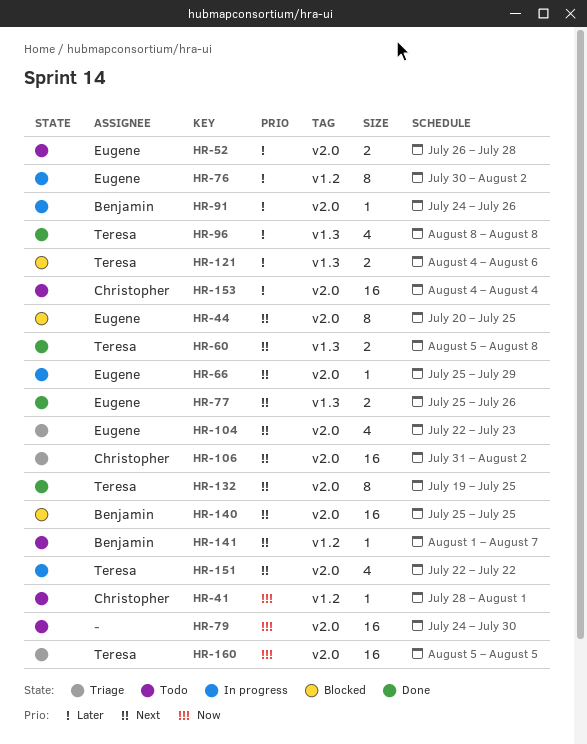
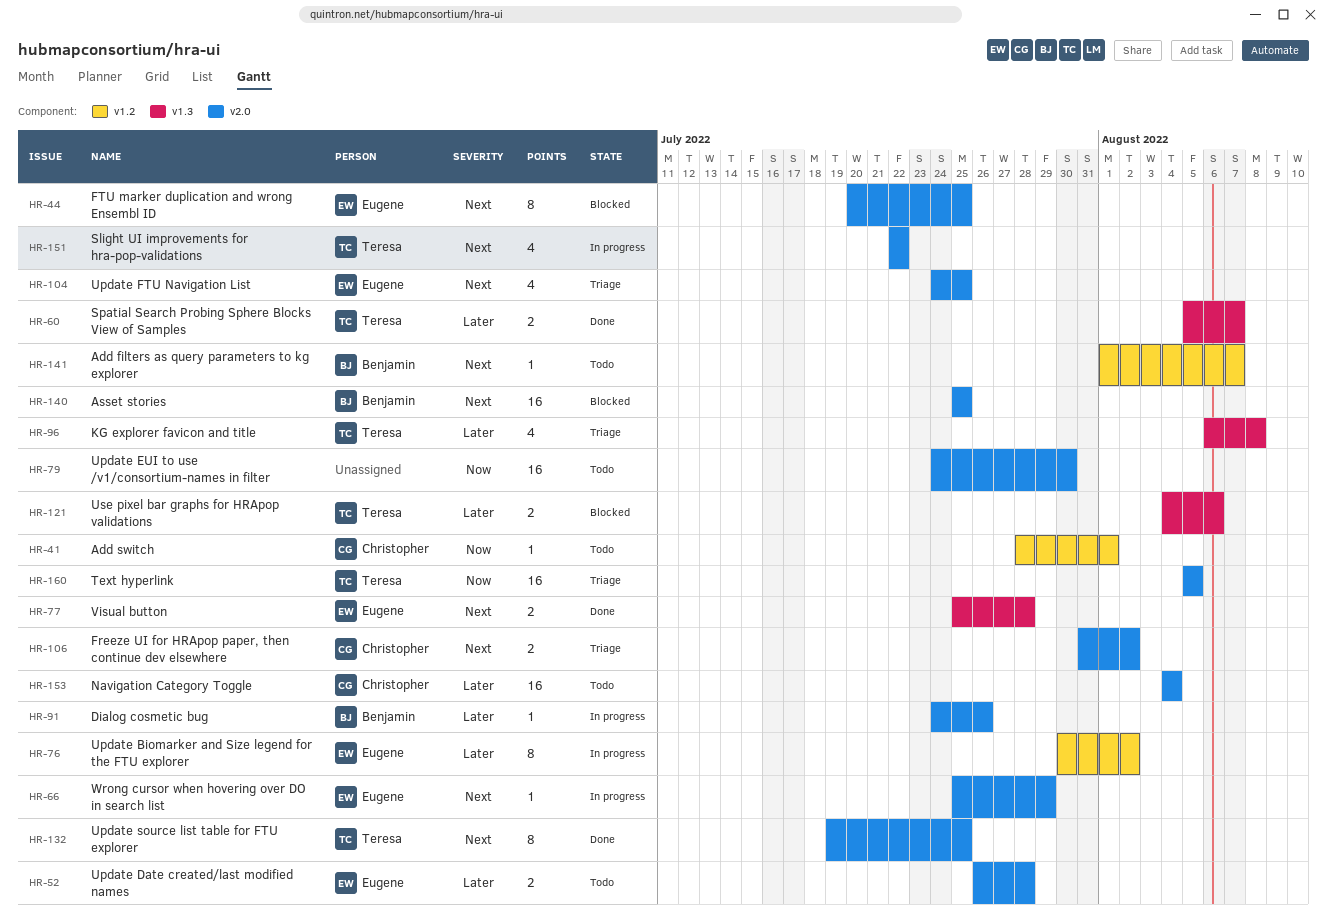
HR-60, priority: Next -> Later
HR-60, due: Aug 8 -> Aug 7
HR-77, due: Jul 26 -> Jul 28
HR-96, status: Done -> Triage
HR-96, start: Aug 8 -> Aug 6
HR-104, start: Jul 22 -> Jul 24
HR-104, due: Jul 23 -> Jul 25
HR-106, estimate: 16 -> 2

